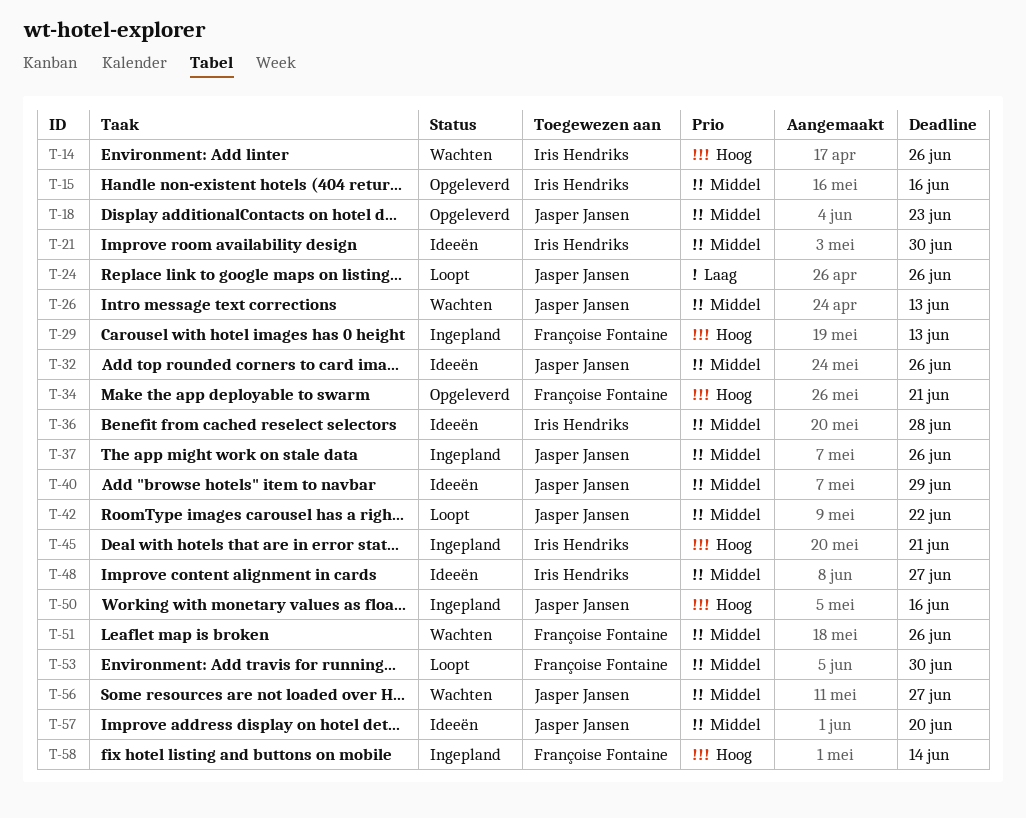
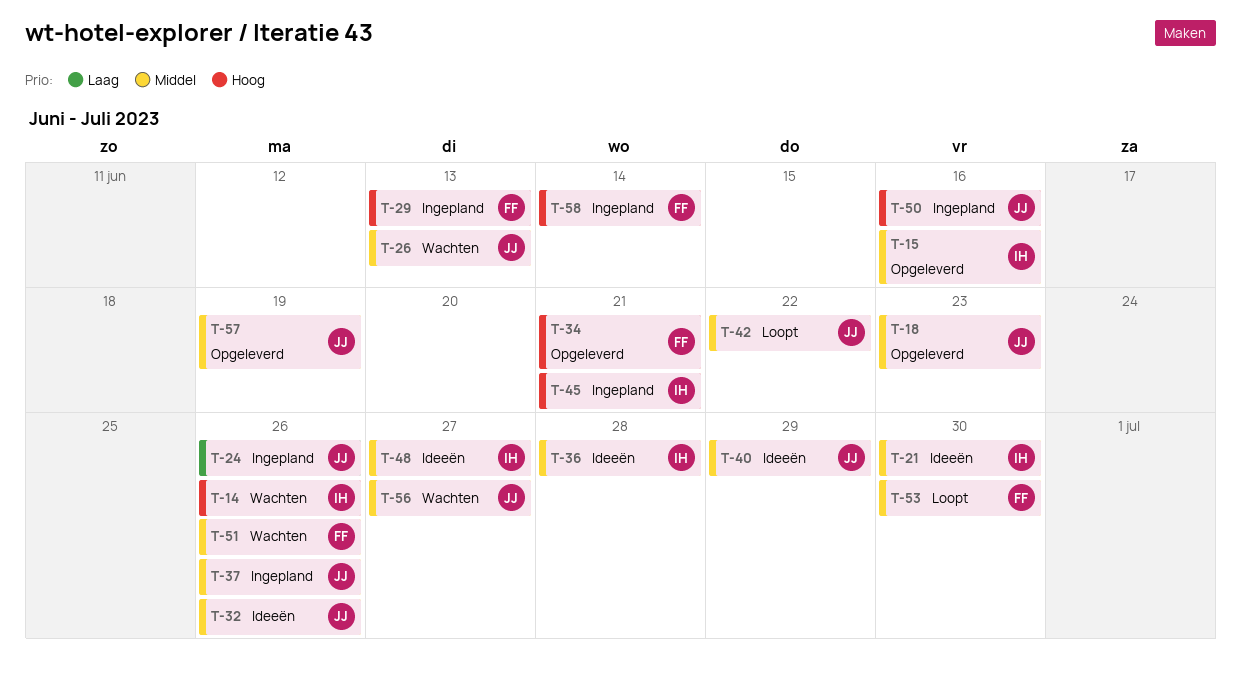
T-24, status: Loopt -> Ingepland
T-57, status: Ideeën -> Opgeleverd
T-57, due: Jun 20 -> Jun 19

